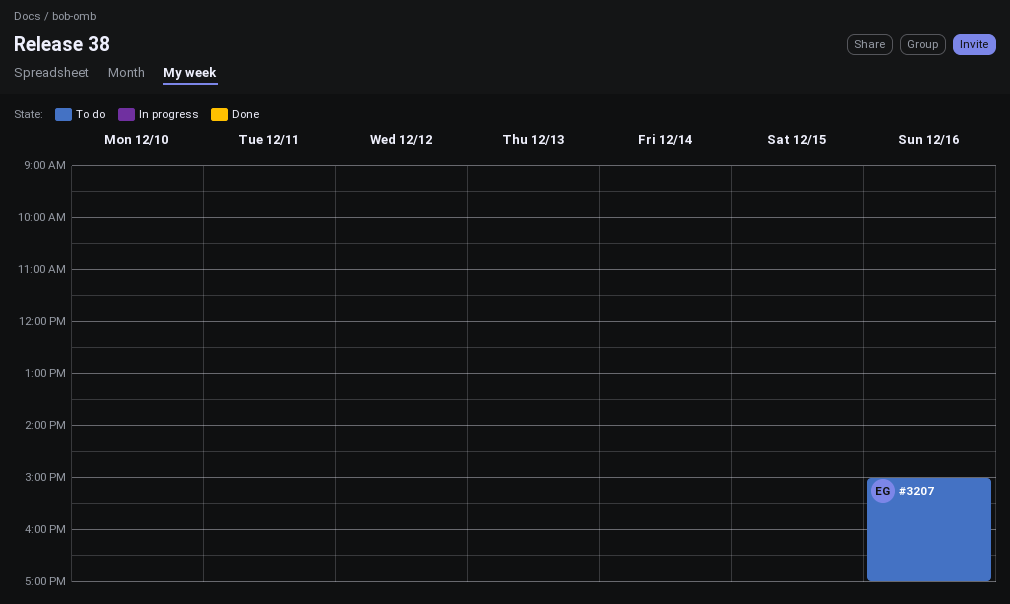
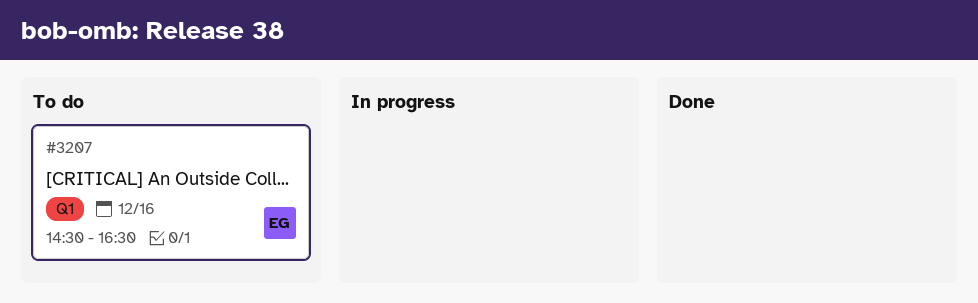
#3207, begins: 15:00 -> 14:30
#3207, ends: 17:00 -> 16:30

